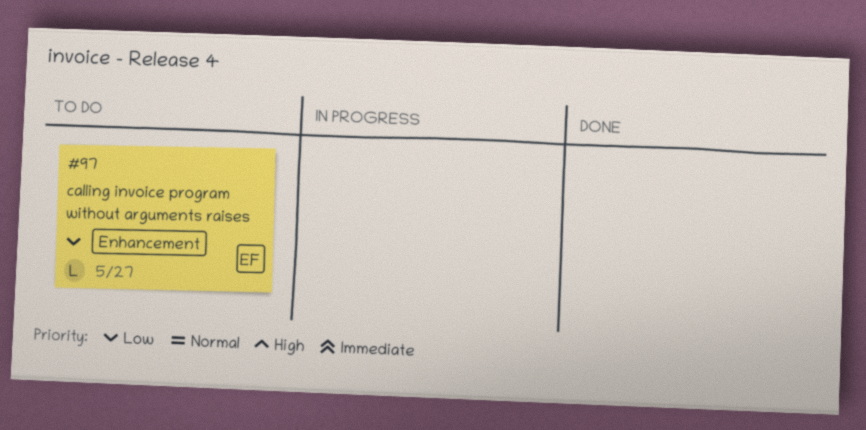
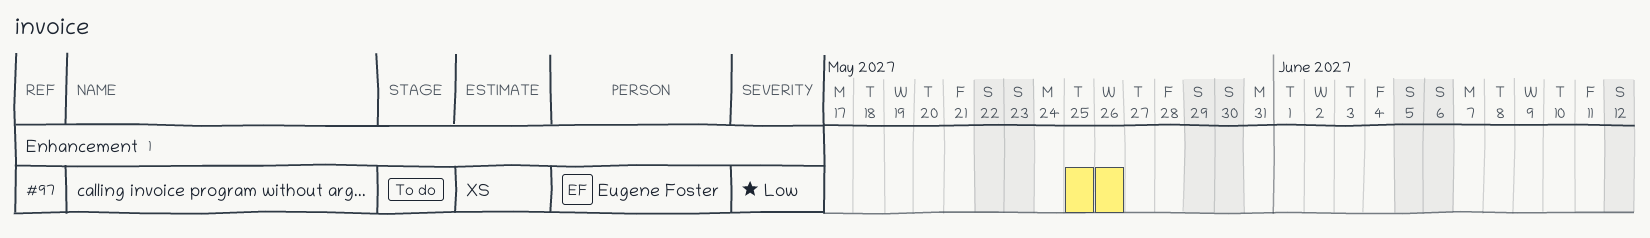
#97, estimate: L -> XS
#97, due: May 27 -> May 26

